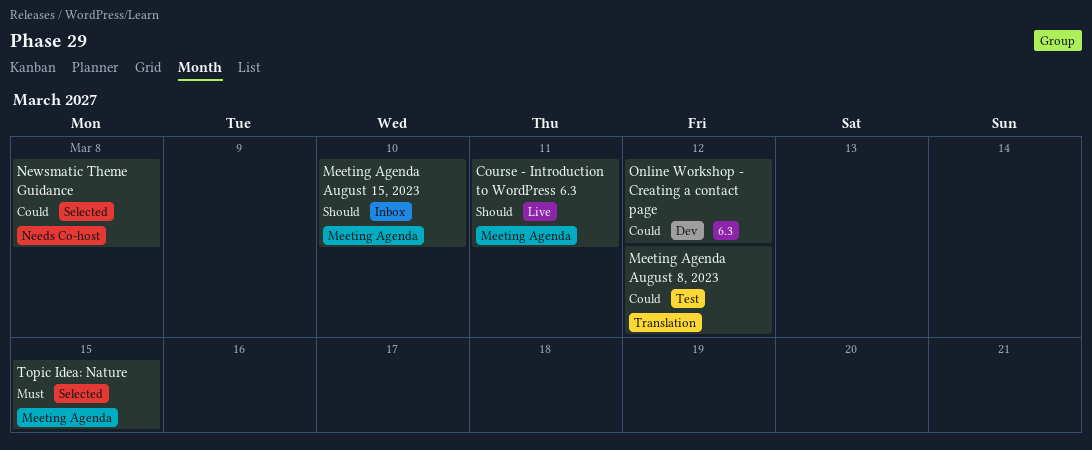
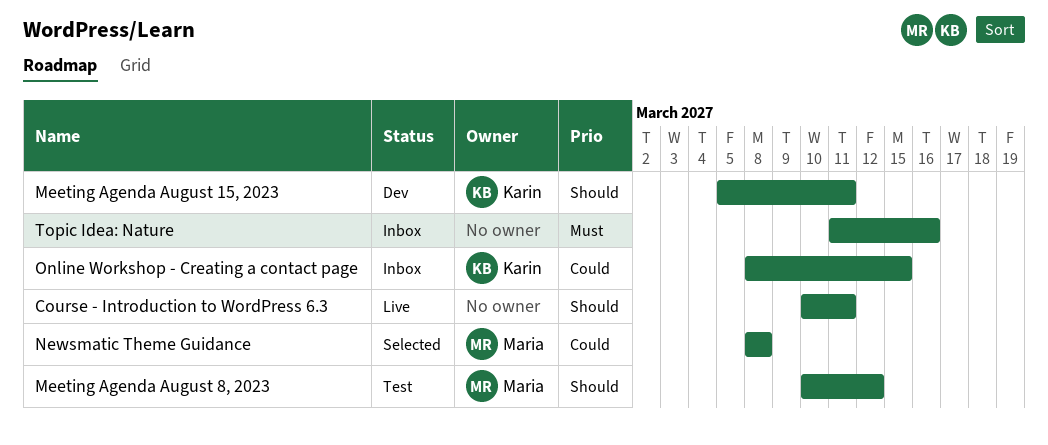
Meeting Agenda August 15, 2023, status: Inbox -> Dev
Meeting Agenda August 15, 2023, due: Mar 10 -> Mar 11
Meeting Agenda August 8, 2023, priority: Could -> Should
Online Workshop - Creating a contact page, status: Dev -> Inbox
Online Workshop - Creating a contact page, due: Mar 12 -> Mar 15
Topic Idea: Nature, status: Selected -> Inbox
Topic Idea: Nature, due: Mar 15 -> Mar 16

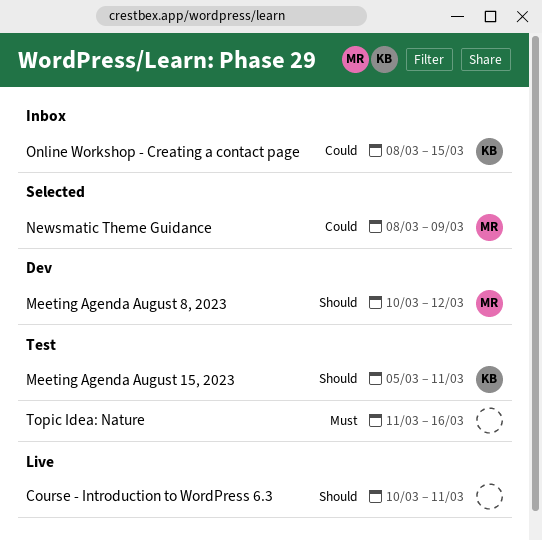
Meeting Agenda August 15, 2023, status: Dev -> Test
Meeting Agenda August 8, 2023, status: Test -> Dev
Newsmatic Theme Guidance, due: Mar 8 -> Mar 9
Topic Idea: Nature, status: Inbox -> Test

